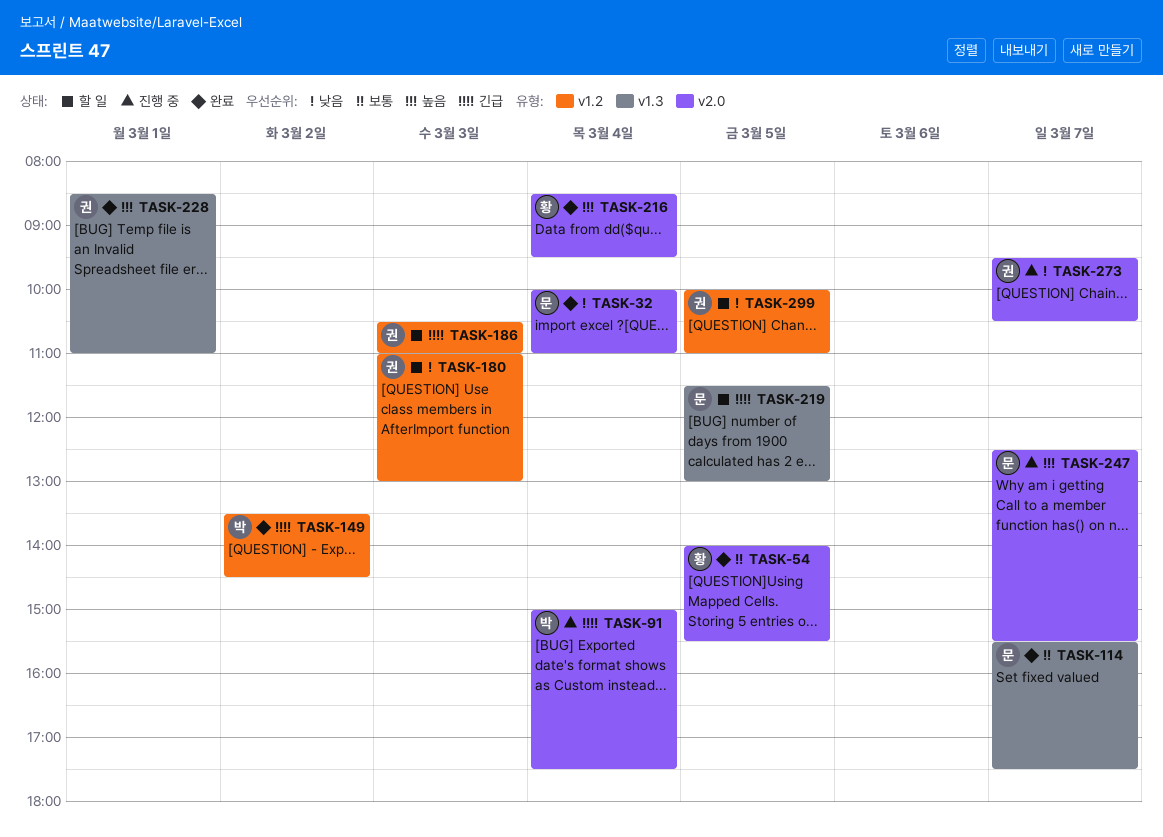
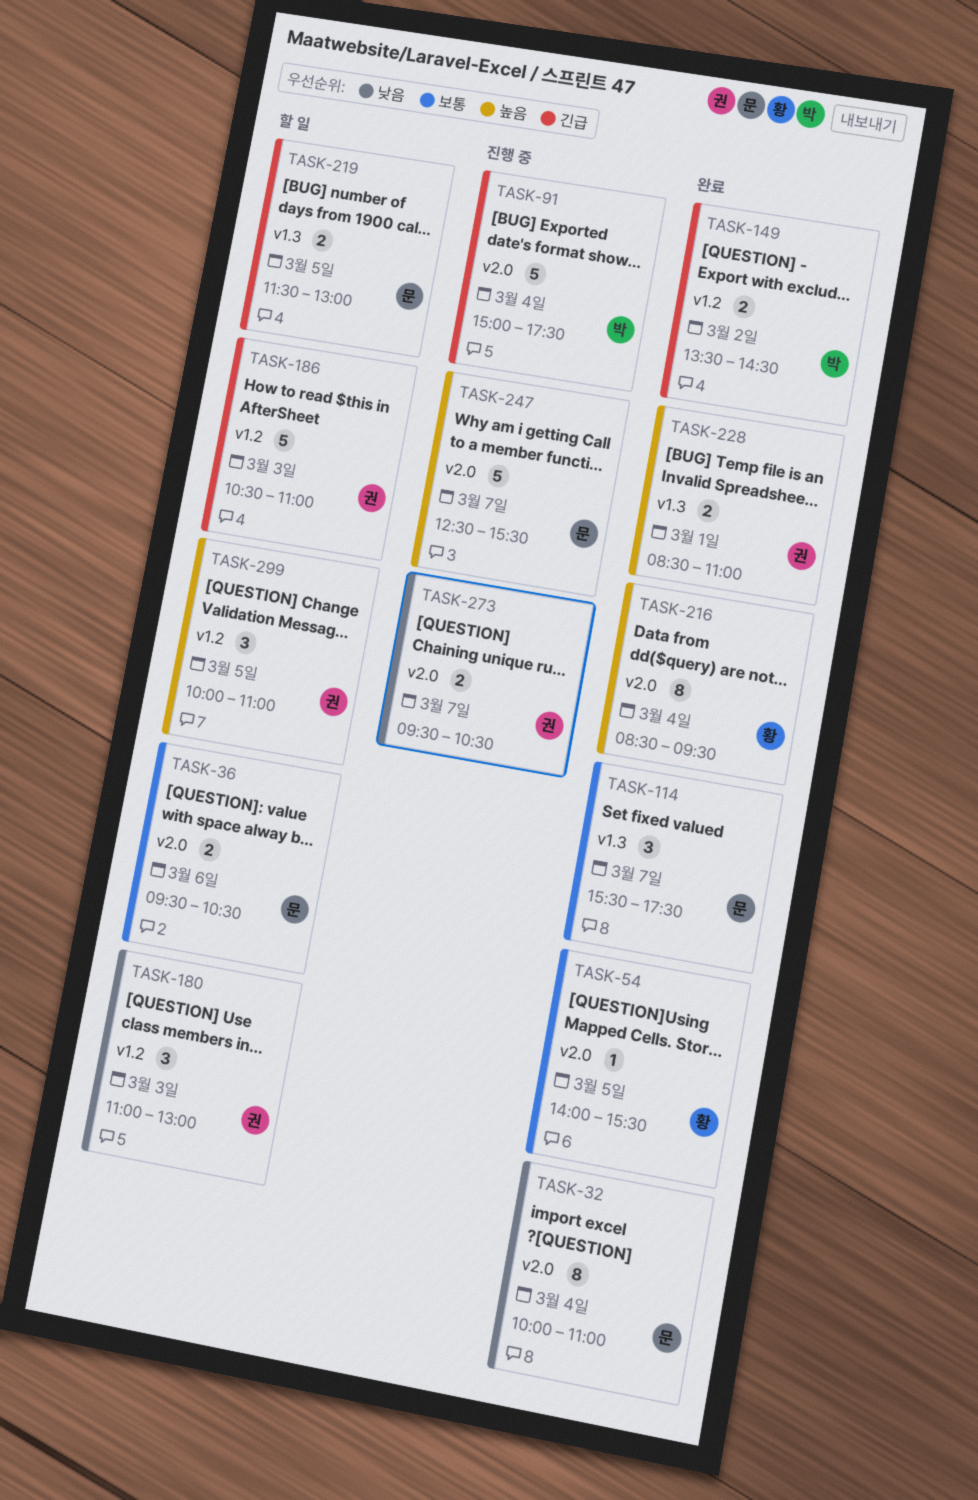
TASK-36: none -> present
TASK-299, priority: 낮음 -> 높음

